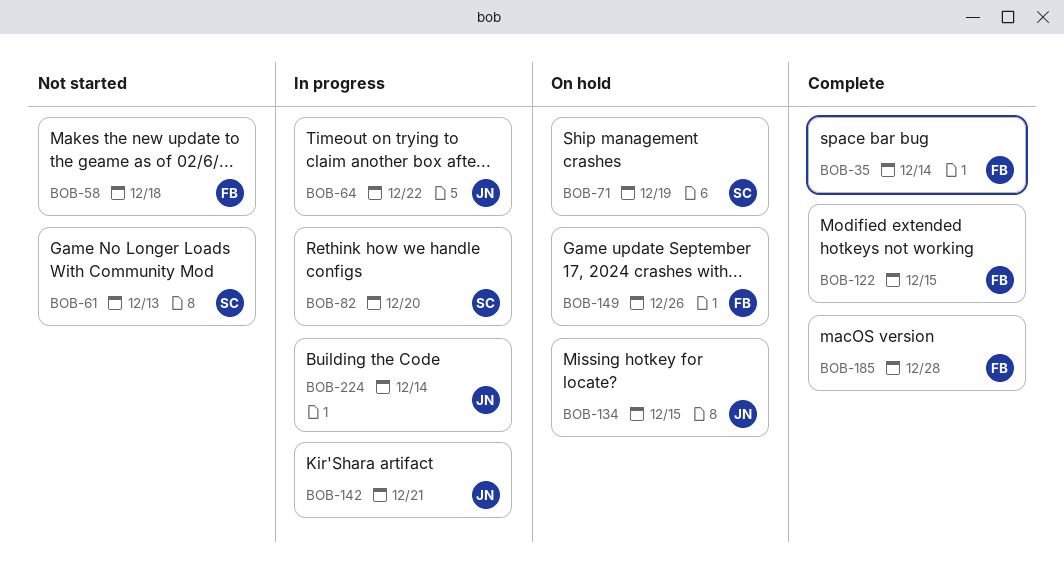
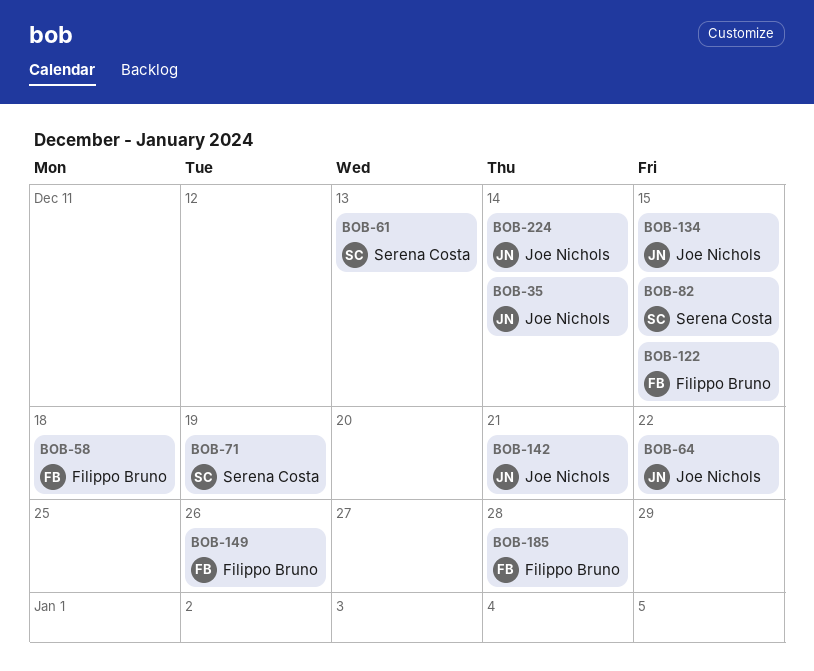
BOB-35, owner: Filippo Bruno -> Joe Nichols
BOB-82, due: Dec 20 -> Dec 15

